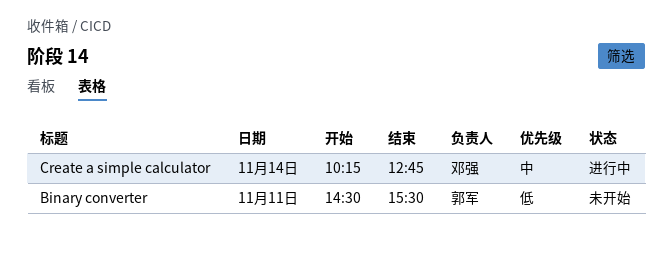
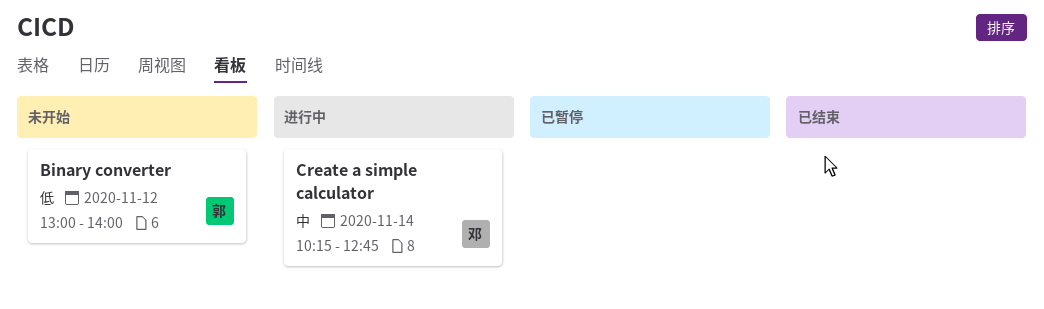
Binary converter, day: Nov 11 -> Nov 12
Binary converter, begins: 14:30 -> 13:00
Binary converter, ends: 15:30 -> 14:00

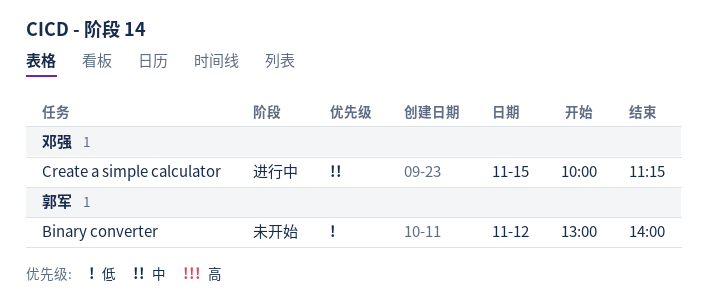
Create a simple calculator, day: Nov 14 -> Nov 15
Create a simple calculator, begins: 10:15 -> 10:00
Create a simple calculator, ends: 12:45 -> 11:15

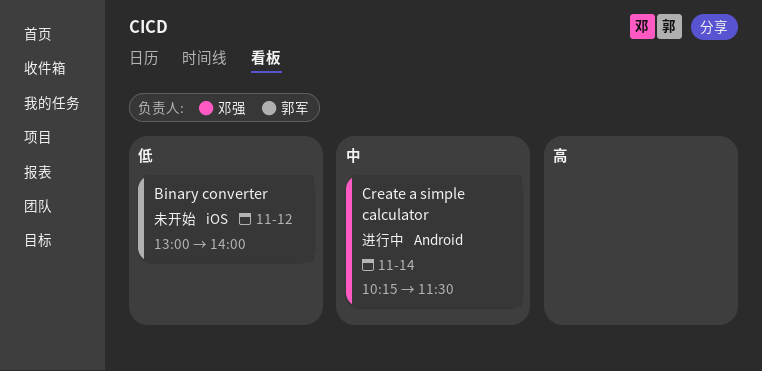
Create a simple calculator, day: Nov 15 -> Nov 14
Create a simple calculator, begins: 10:00 -> 10:15
Create a simple calculator, ends: 11:15 -> 11:30

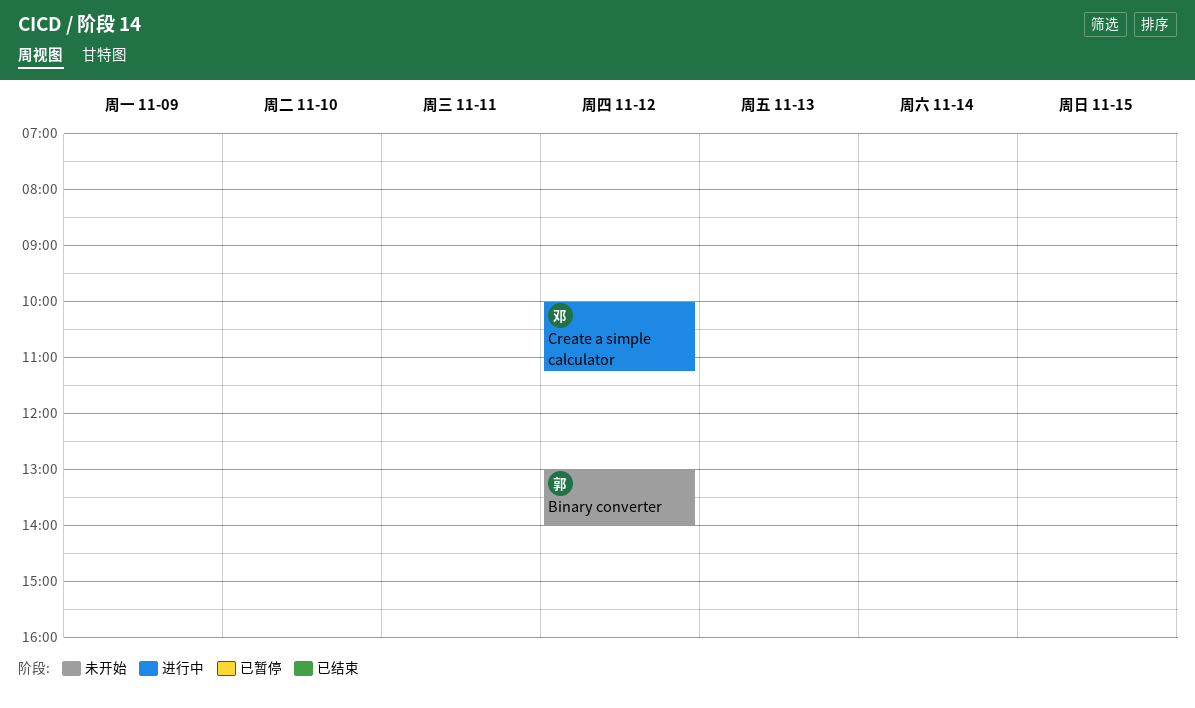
Create a simple calculator, day: Nov 14 -> Nov 12
Create a simple calculator, begins: 10:15 -> 10:00
Create a simple calculator, ends: 11:30 -> 11:15

